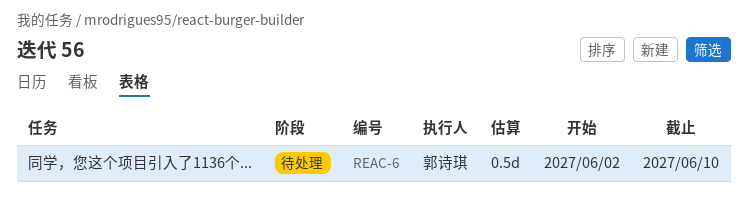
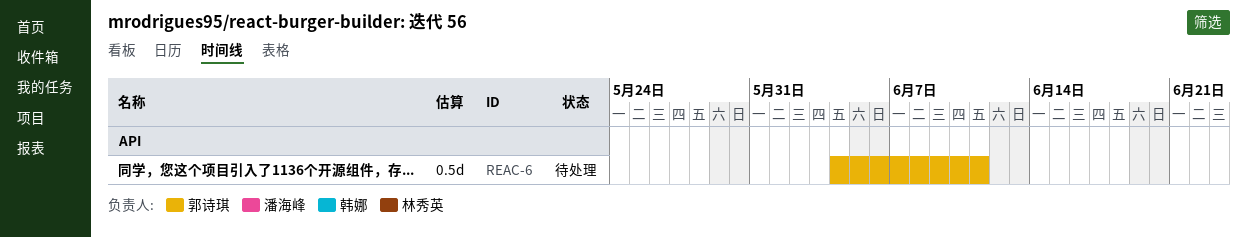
REAC-6, start: Jun 2 -> Jun 4
REAC-6, due: Jun 10 -> Jun 11

